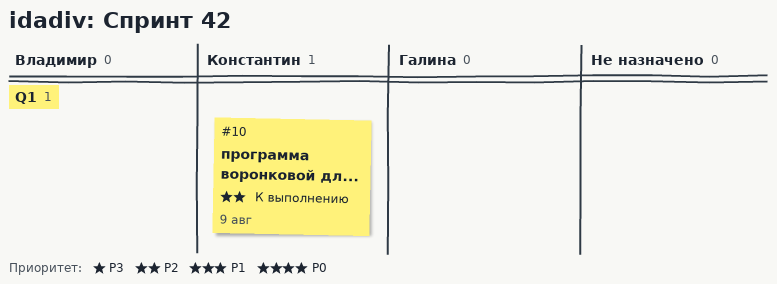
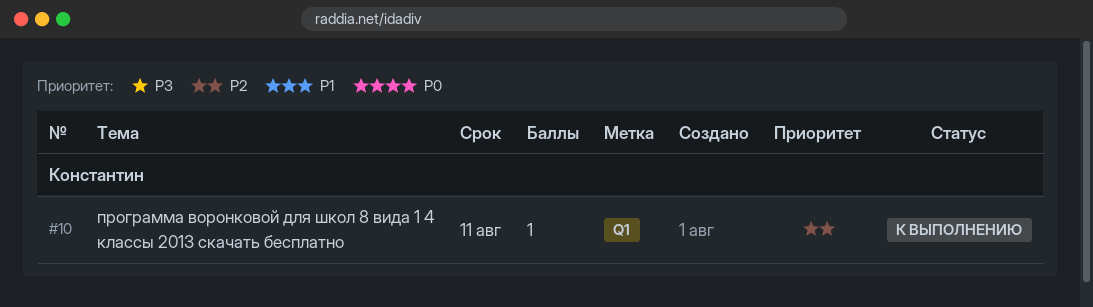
#10, due: Aug 9 -> Aug 11

